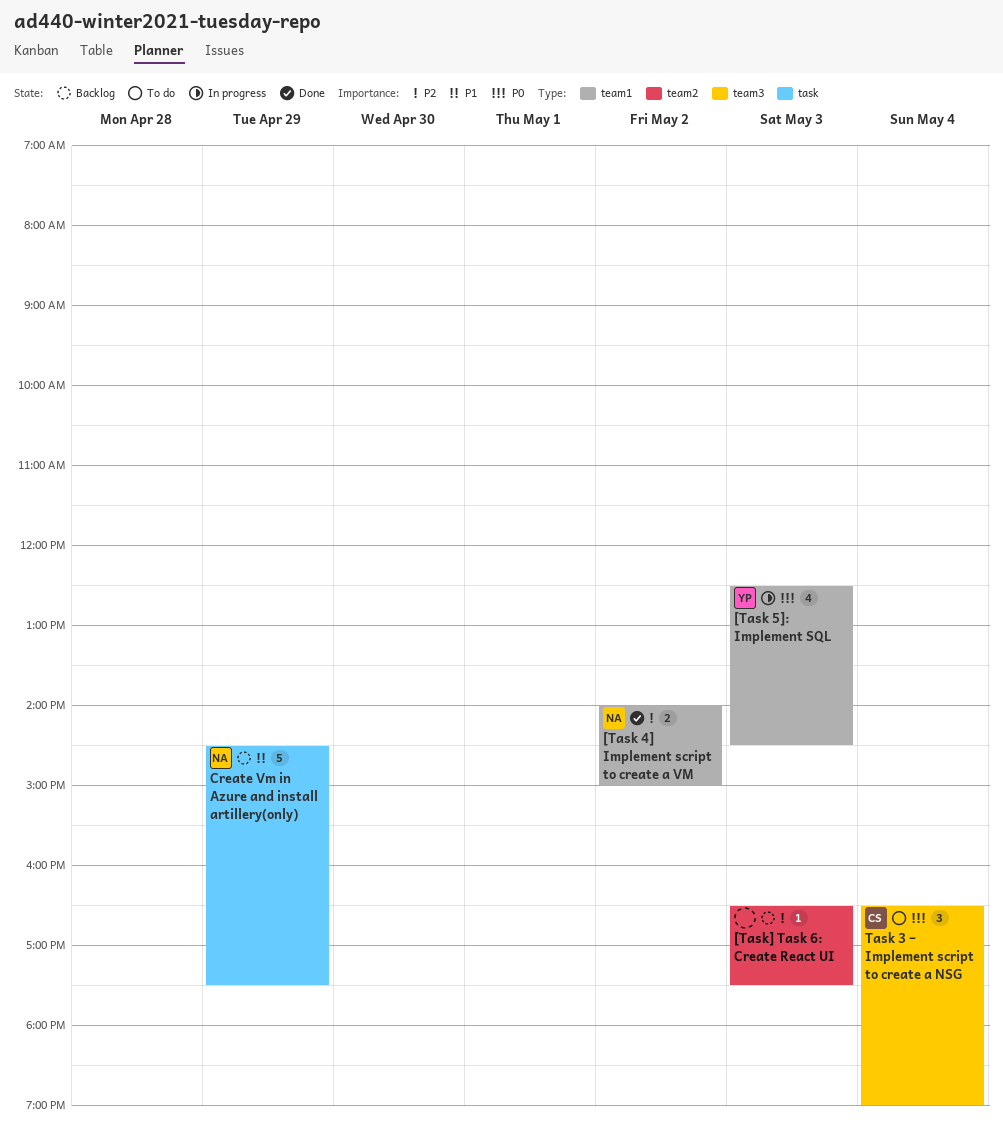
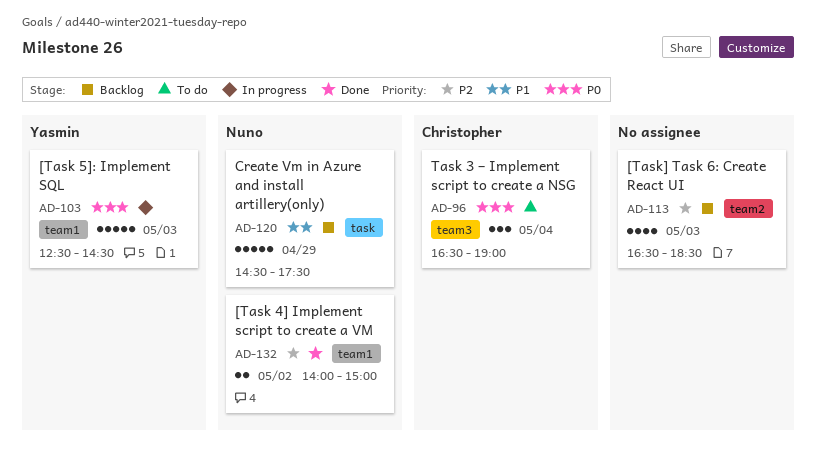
[Task 5]: Implement SQL, estimate: 4 -> 5
[Task] Task 6: Create React UI, estimate: 1 -> 4
[Task] Task 6: Create React UI, ends: 17:30 -> 18:30

